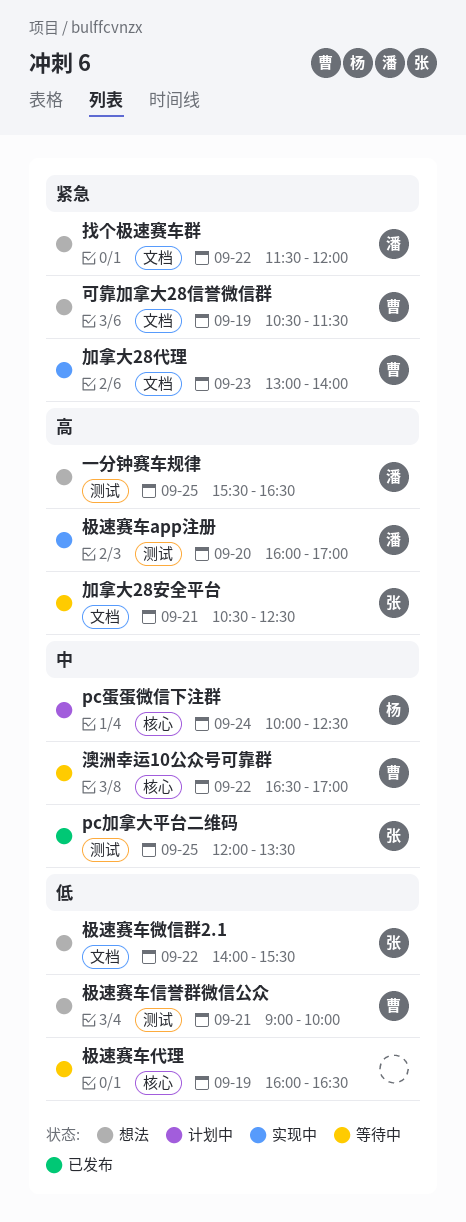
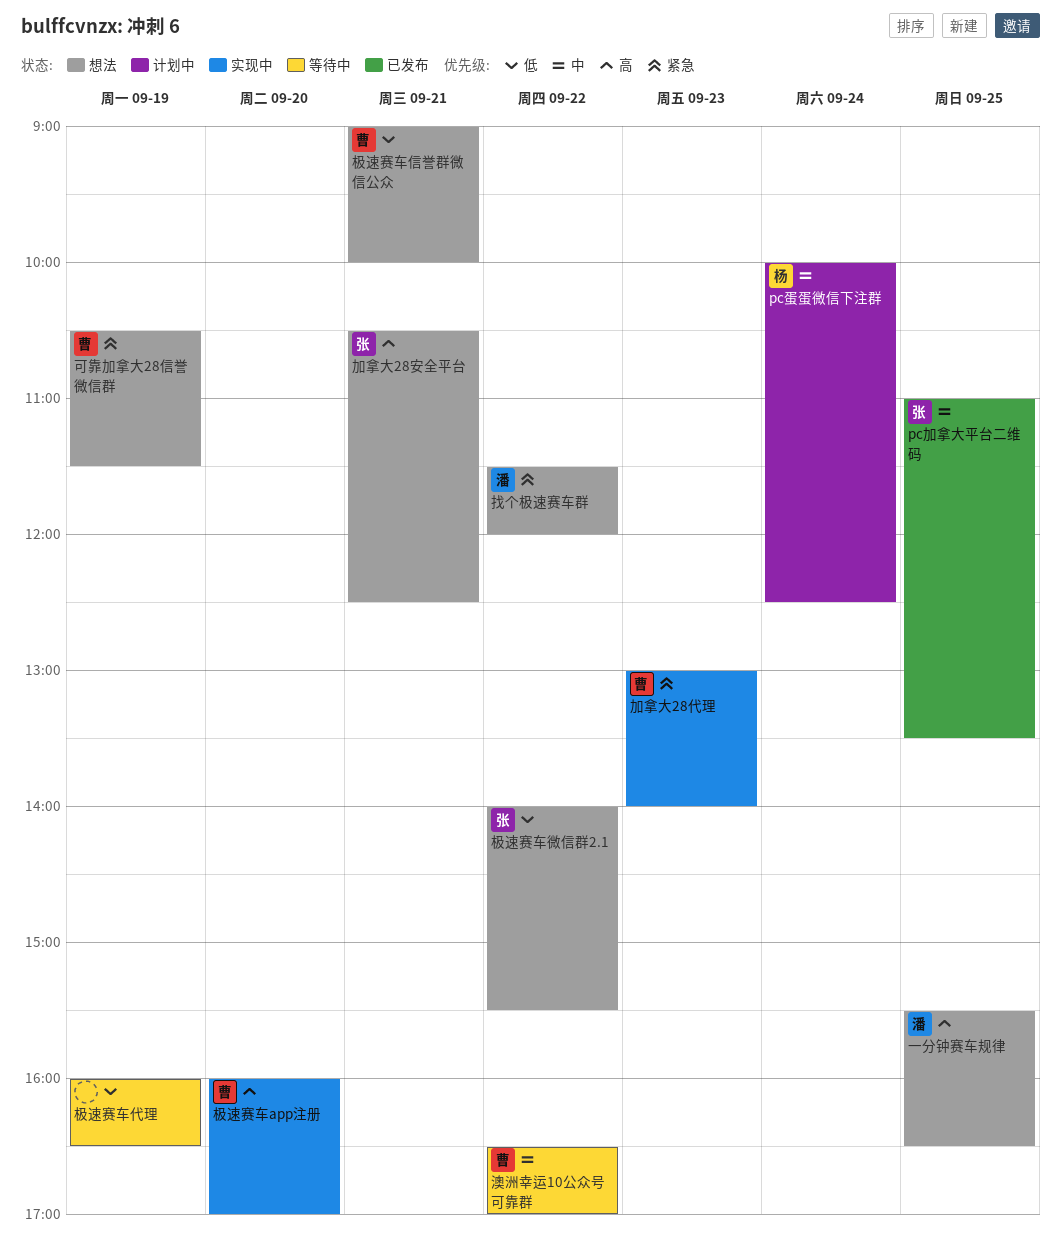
pc加拿大平台二维码, begins: 12:00 -> 11:00
加拿大28安全平台, status: 等待中 -> 想法
极速赛车app注册, owner: 潘 -> 曹

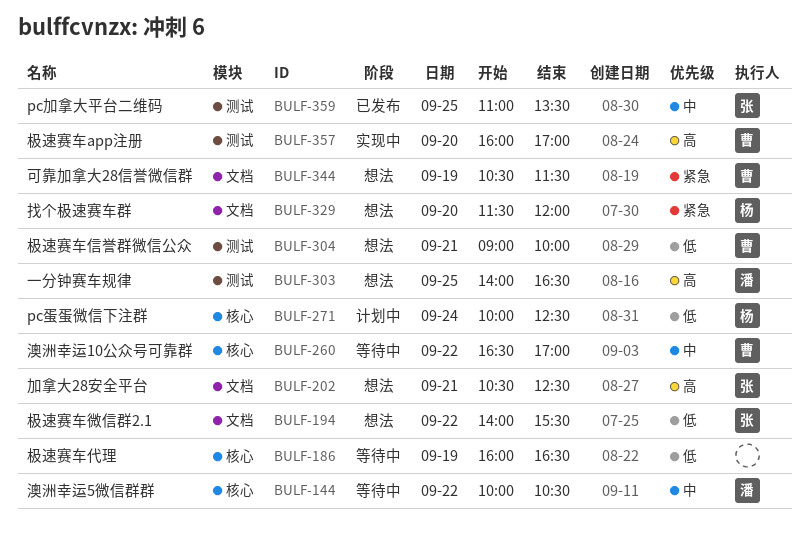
pc蛋蛋微信下注群, priority: 中 -> 低
一分钟赛车规律, begins: 15:30 -> 14:00
加拿大28代理: present -> none
找个极速赛车群, owner: 潘 -> 杨
找个极速赛车群, day: Sep 22 -> Sep 20
澳洲幸运5微信群群: none -> present

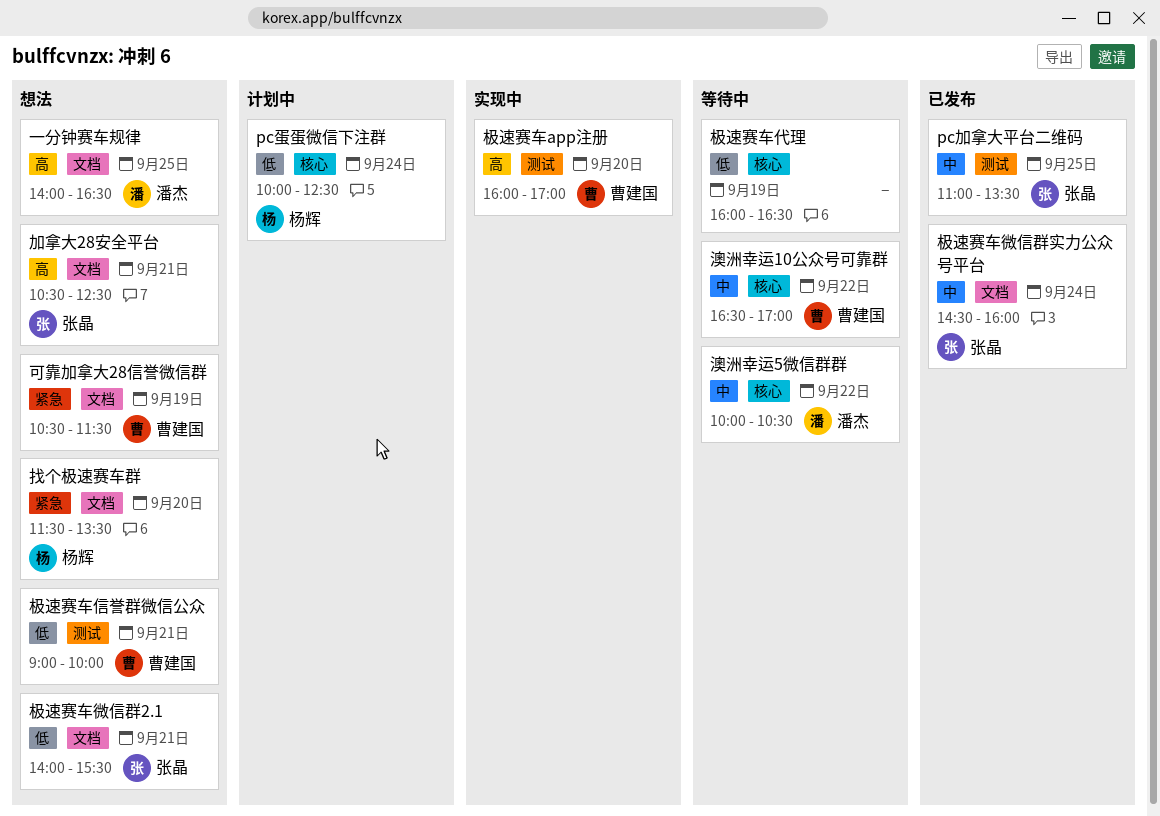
一分钟赛车规律, label: 测试 -> 文档
找个极速赛车群, ends: 12:00 -> 13:30
极速赛车微信群2.1, day: Sep 22 -> Sep 21
极速赛车微信群实力公众号平台: none -> present

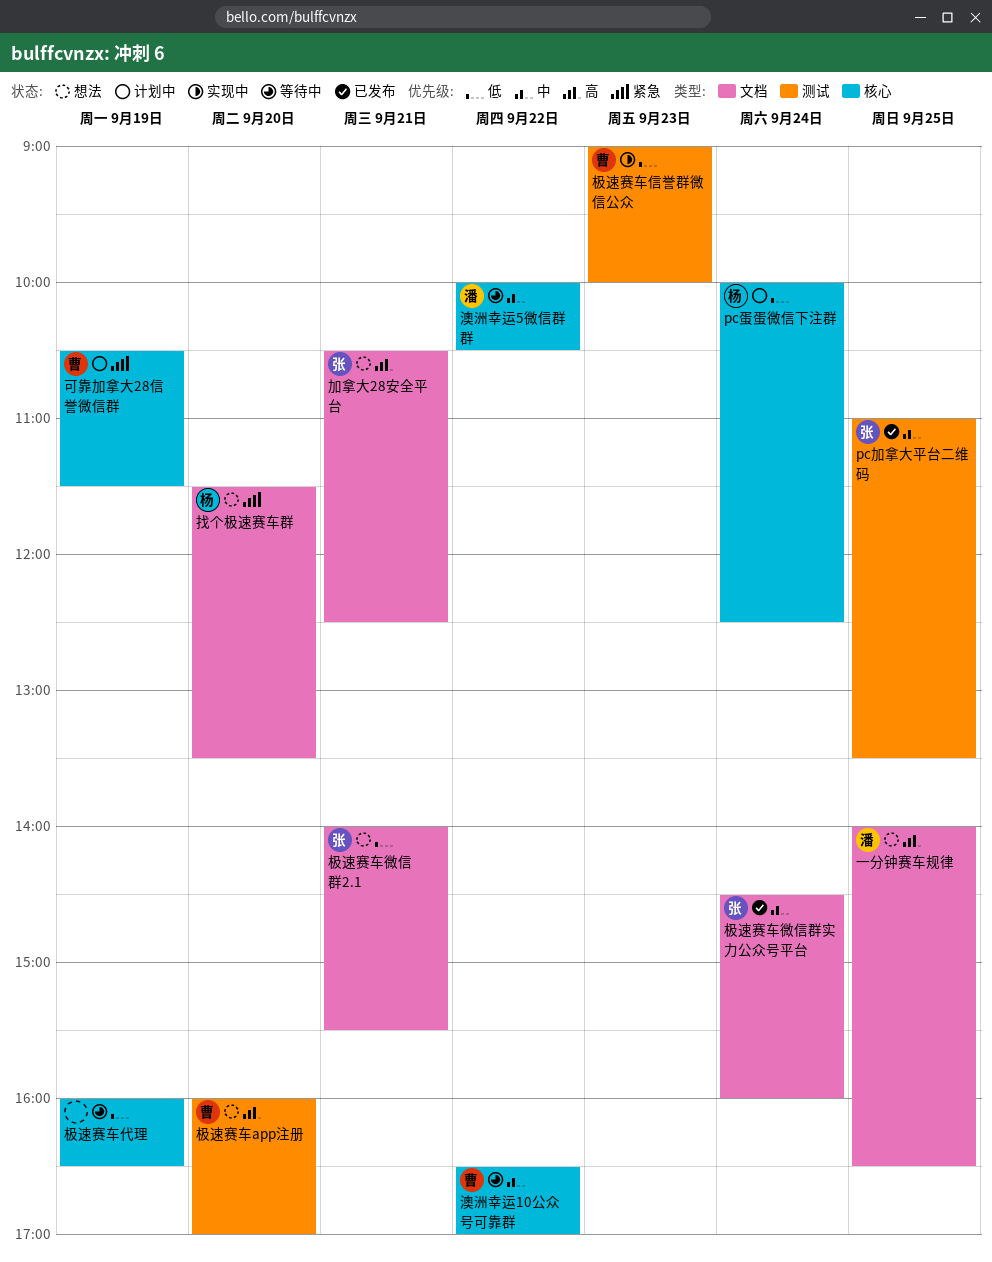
可靠加拿大28信誉微信群, status: 想法 -> 计划中
可靠加拿大28信誉微信群, label: 文档 -> 核心
极速赛车app注册, status: 实现中 -> 想法
极速赛车信誉群微信公众, status: 想法 -> 实现中
极速赛车信誉群微信公众, day: Sep 21 -> Sep 23

